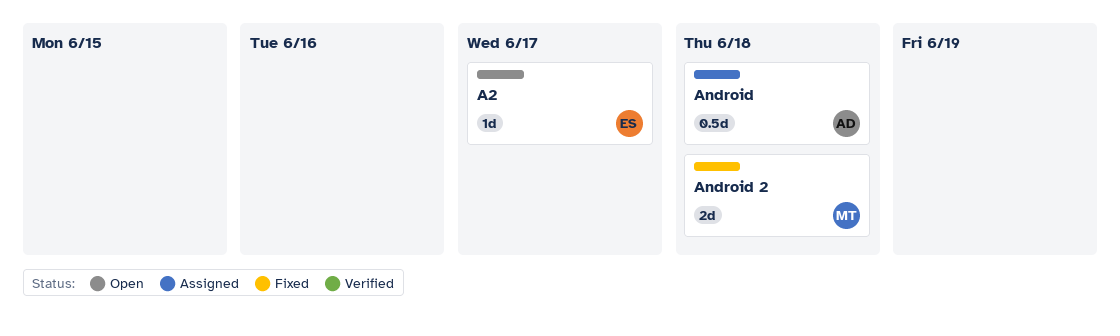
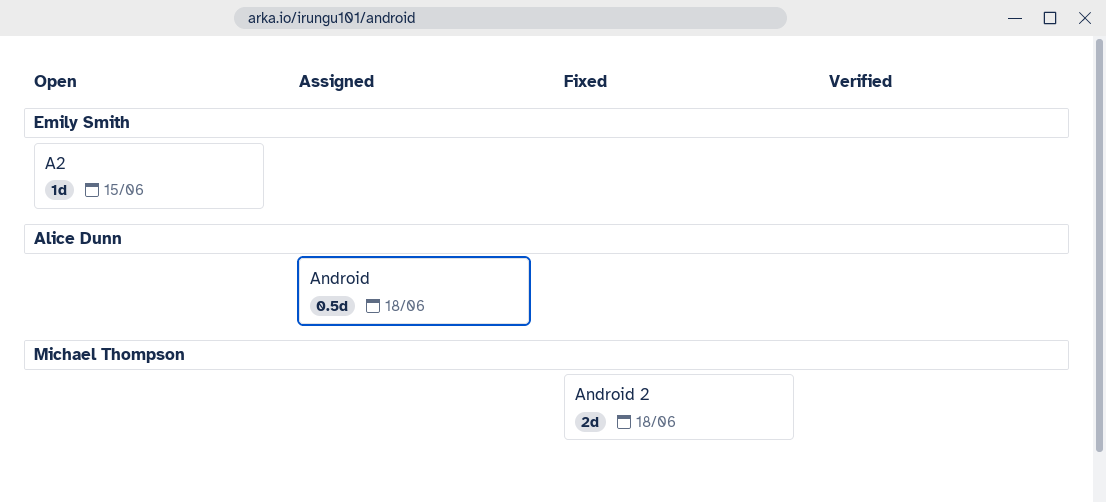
A2, due: Jun 17 -> Jun 15

